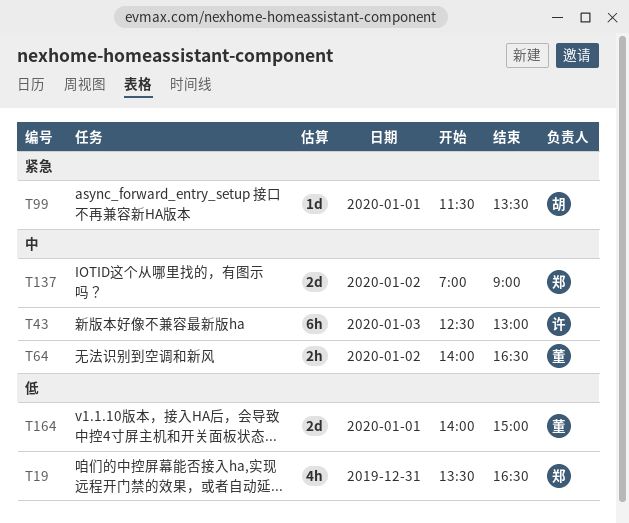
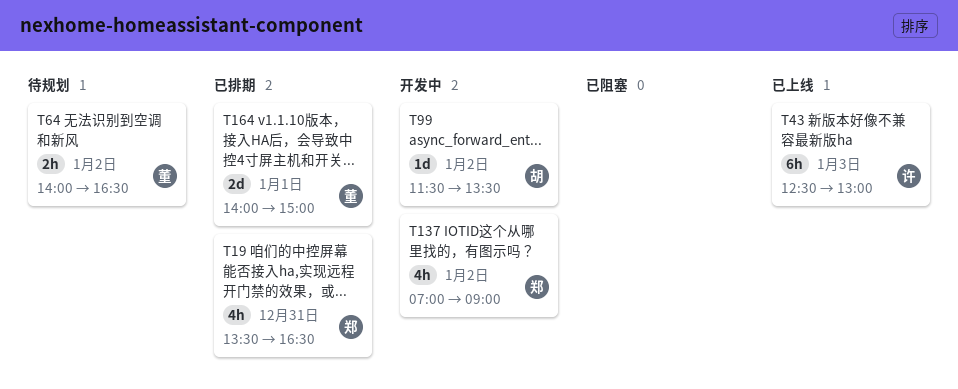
T99, day: Jan 1 -> Jan 2
T137, estimate: 2d -> 4h

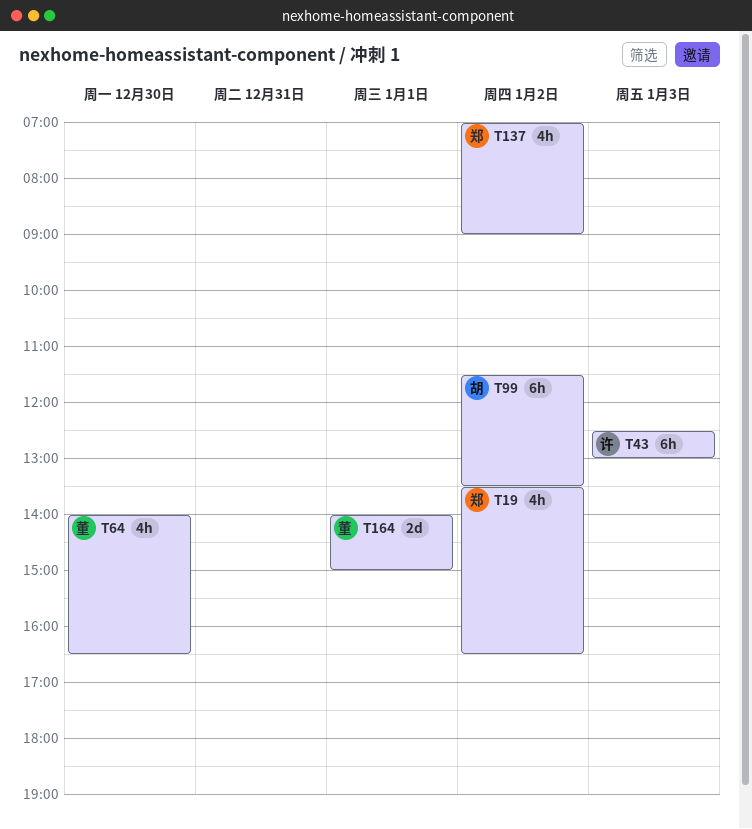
T19, day: Dec 31 -> Jan 2
T64, estimate: 2h -> 4h
T64, day: Jan 2 -> Dec 30
T99, estimate: 1d -> 6h

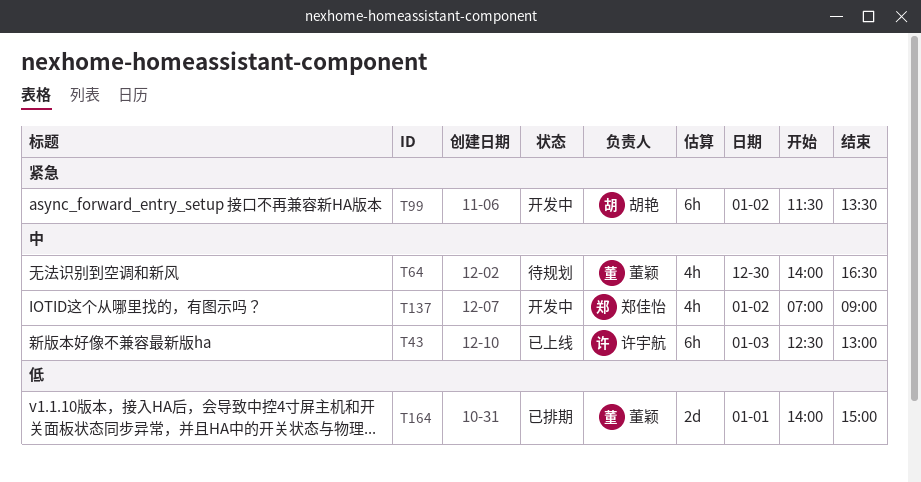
T19: present -> none

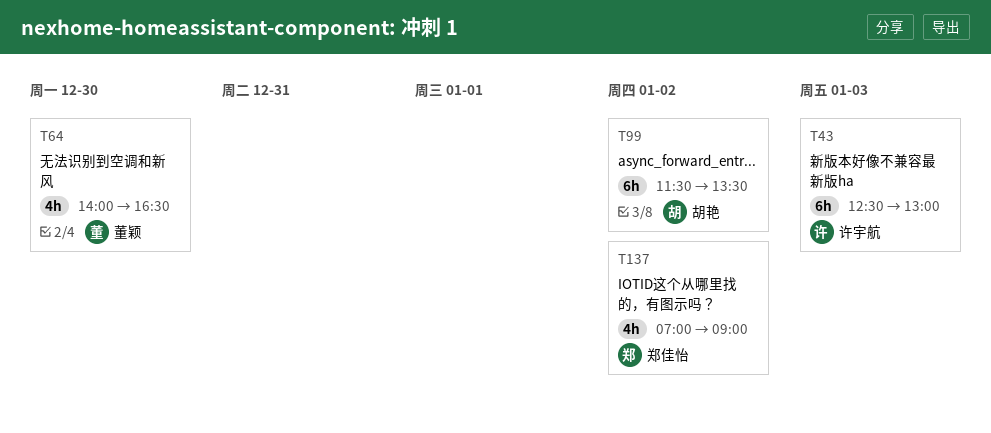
T164: present -> none

